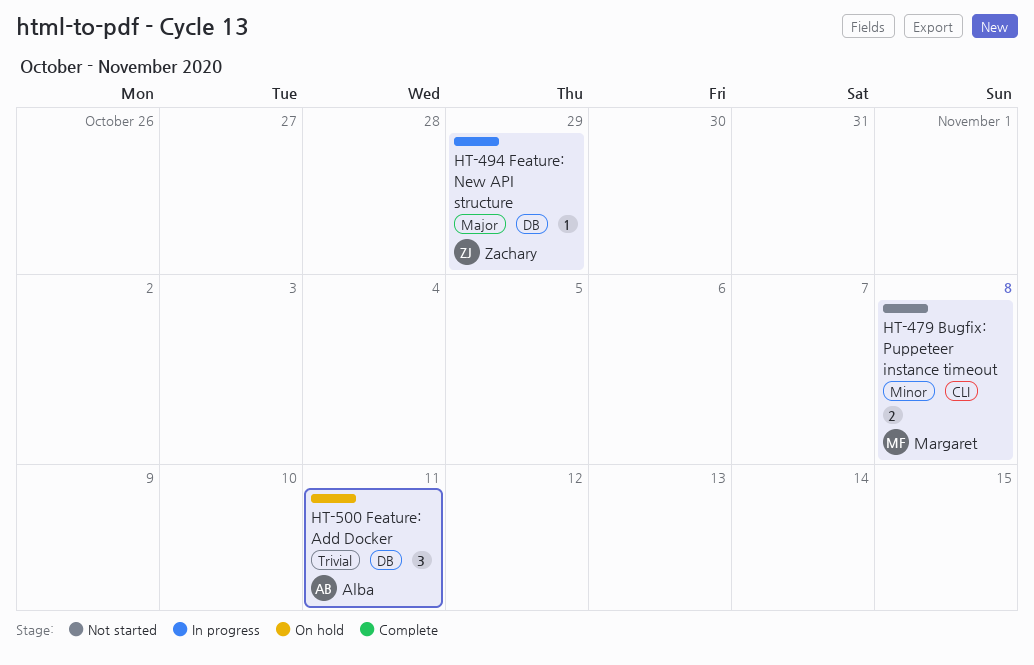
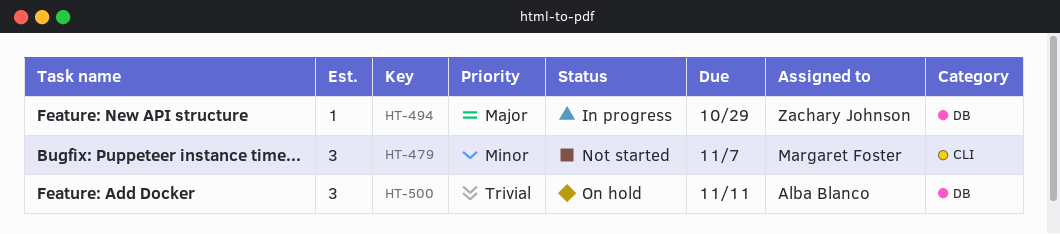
HT-479, estimate: 2 -> 3
HT-479, due: Nov 8 -> Nov 7

